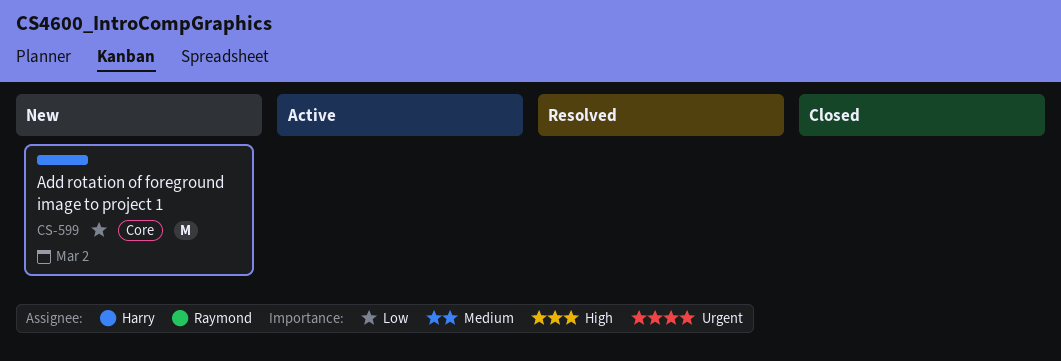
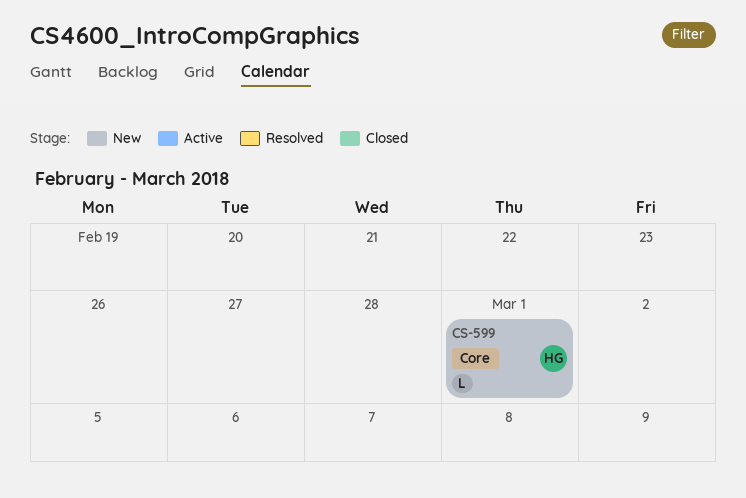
CS-599, estimate: M -> L
CS-599, due: Mar 2 -> Mar 1

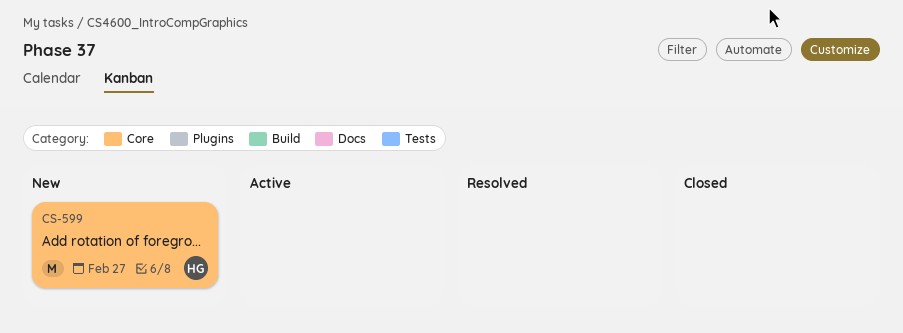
CS-599, estimate: L -> M
CS-599, due: Mar 1 -> Feb 27

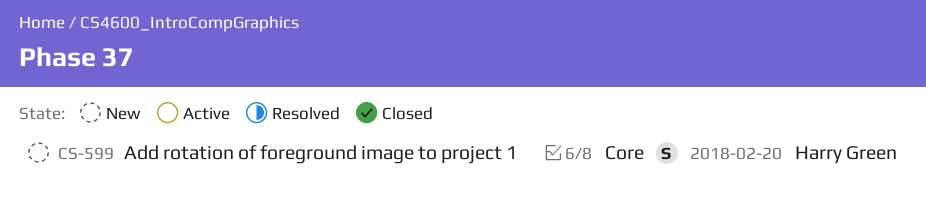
CS-599, estimate: M -> S
CS-599, due: Feb 27 -> Feb 20

